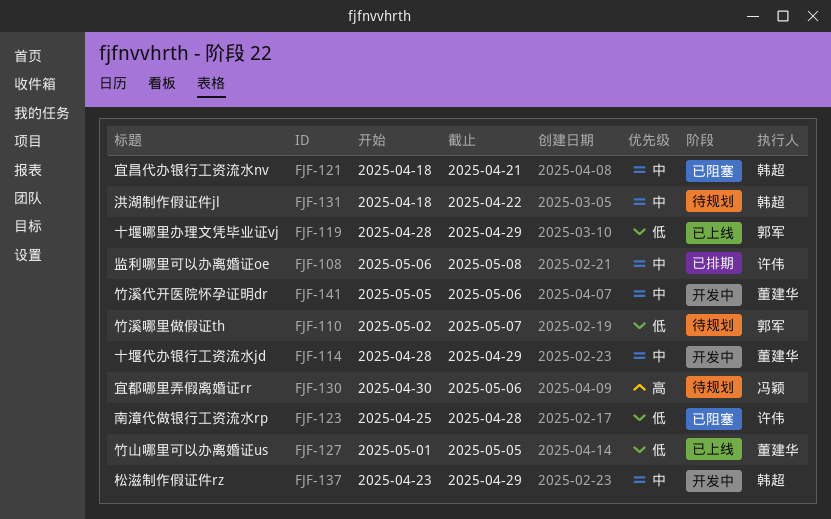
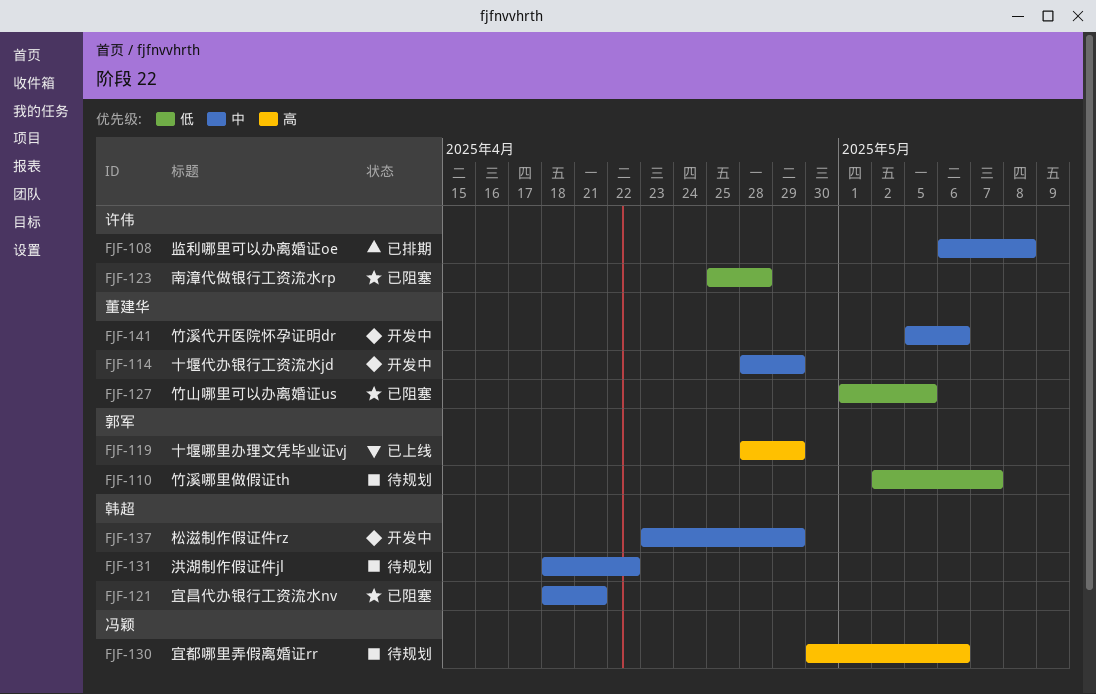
FJF-119, priority: 低 -> 高
FJF-127, status: 已上线 -> 已阻塞

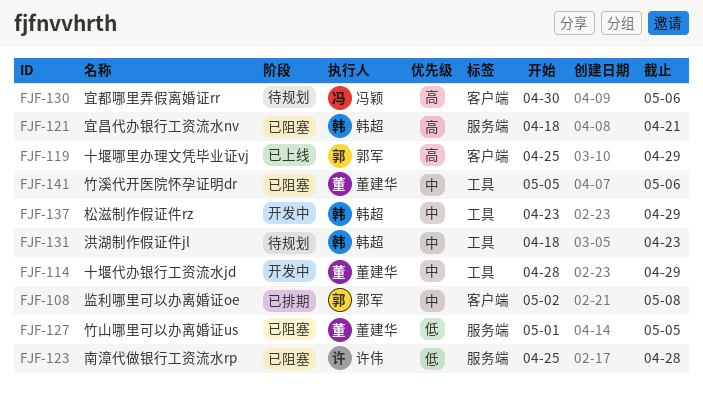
FJF-108, owner: 许伟 -> 郭军
FJF-108, start: May 6 -> May 2
FJF-110: present -> none
FJF-119, start: Apr 28 -> Apr 25
FJF-121, priority: 中 -> 高
FJF-131, due: Apr 22 -> Apr 23
FJF-141, status: 开发中 -> 已阻塞

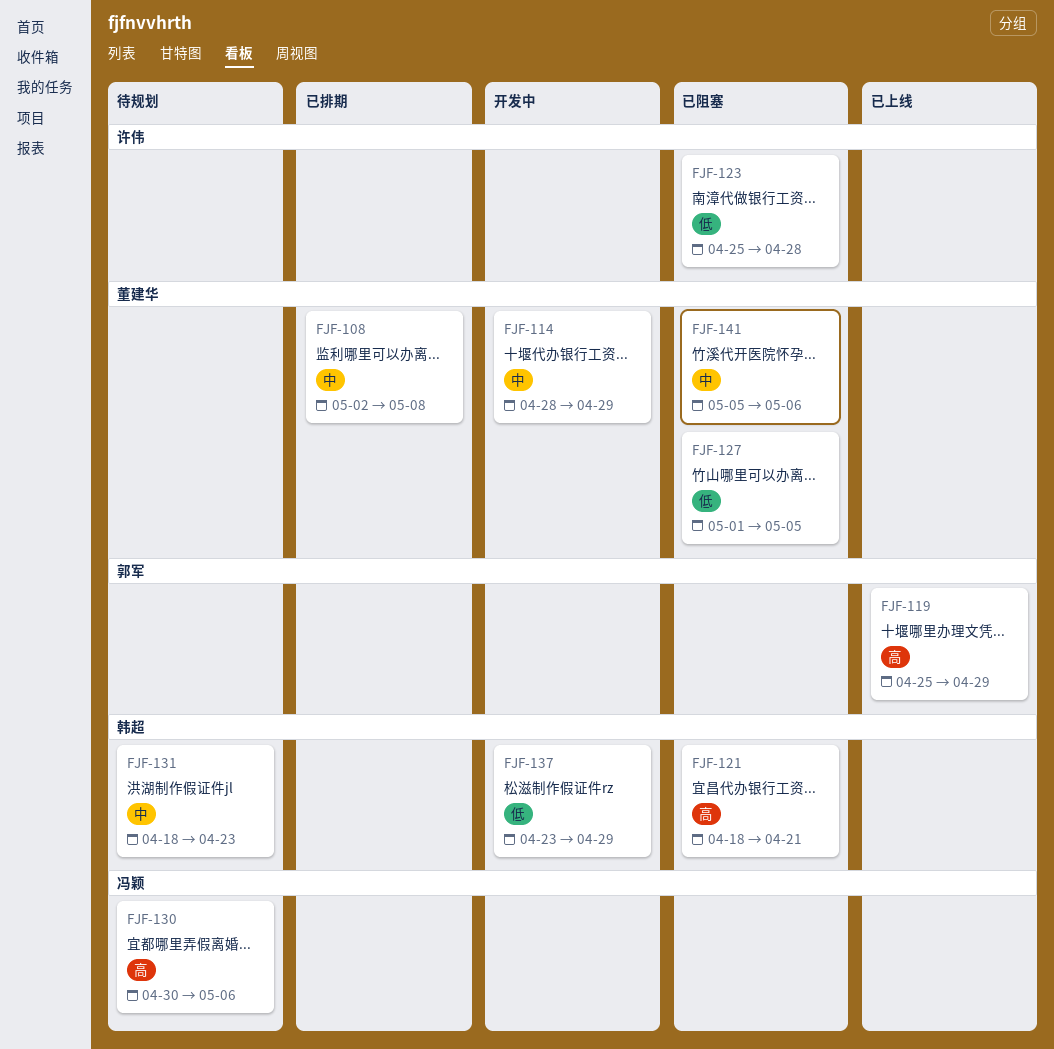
FJF-108, owner: 郭军 -> 董建华
FJF-137, priority: 中 -> 低

